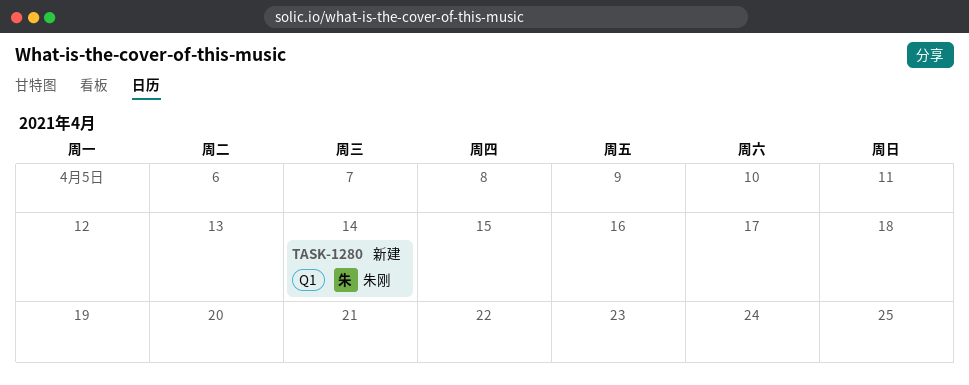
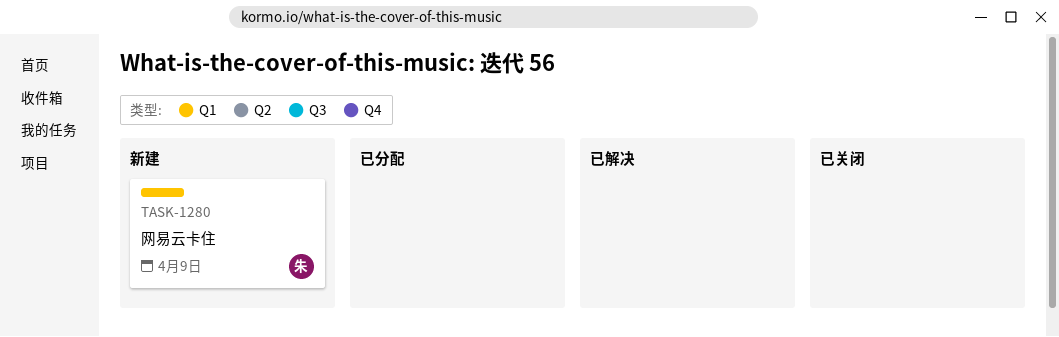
TASK-1280, due: Apr 14 -> Apr 9

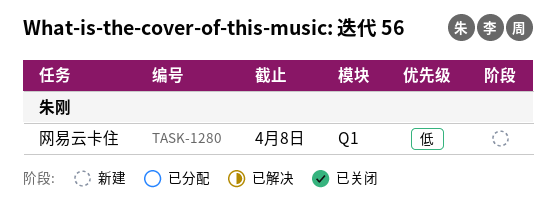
TASK-1280, due: Apr 9 -> Apr 8

